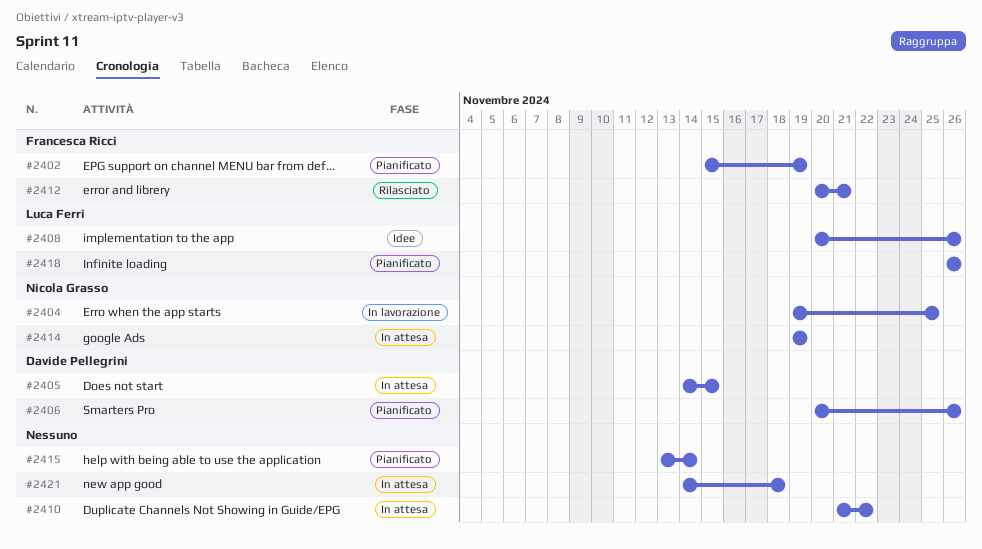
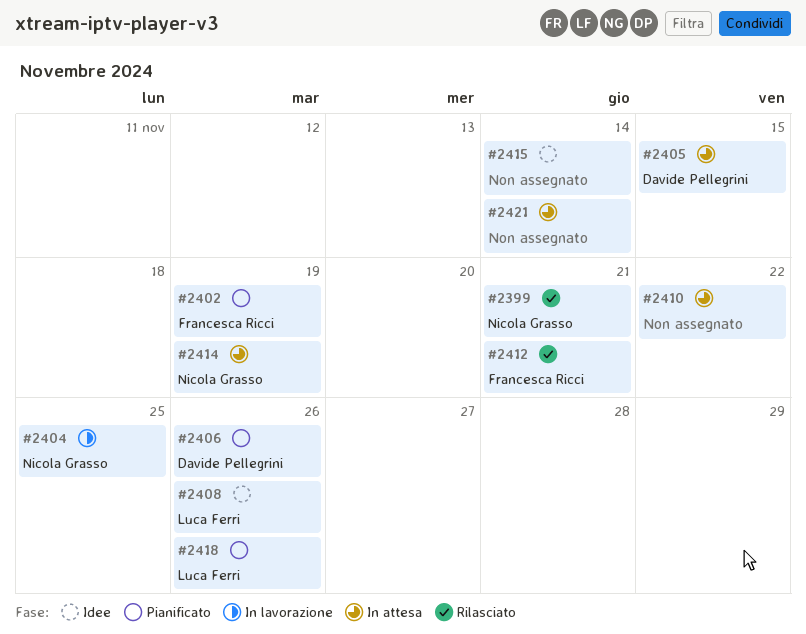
#2399: none -> present
#2415, status: Pianificato -> Idee
#2421, due: Nov 18 -> Nov 14

